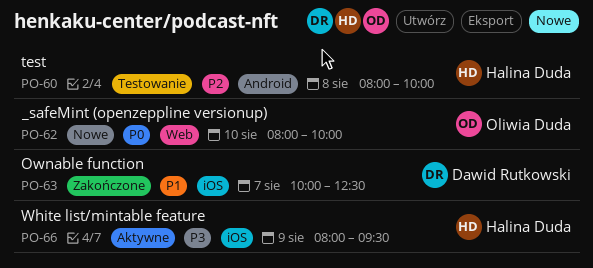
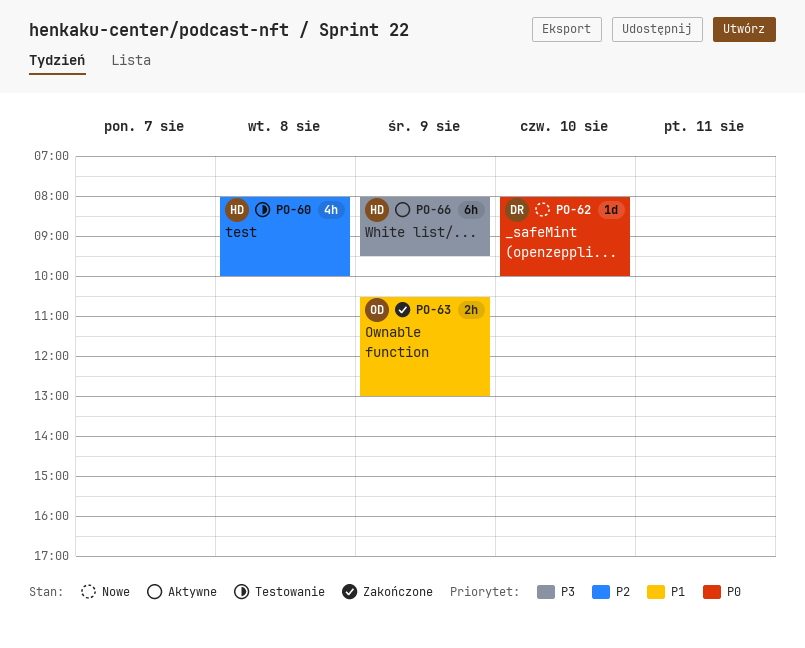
PO-62, owner: Oliwia Duda -> Dawid Rutkowski
PO-63, owner: Dawid Rutkowski -> Oliwia Duda
PO-63, day: Aug 7 -> Aug 9
PO-63, begins: 10:00 -> 10:30
PO-63, ends: 12:30 -> 13:00

